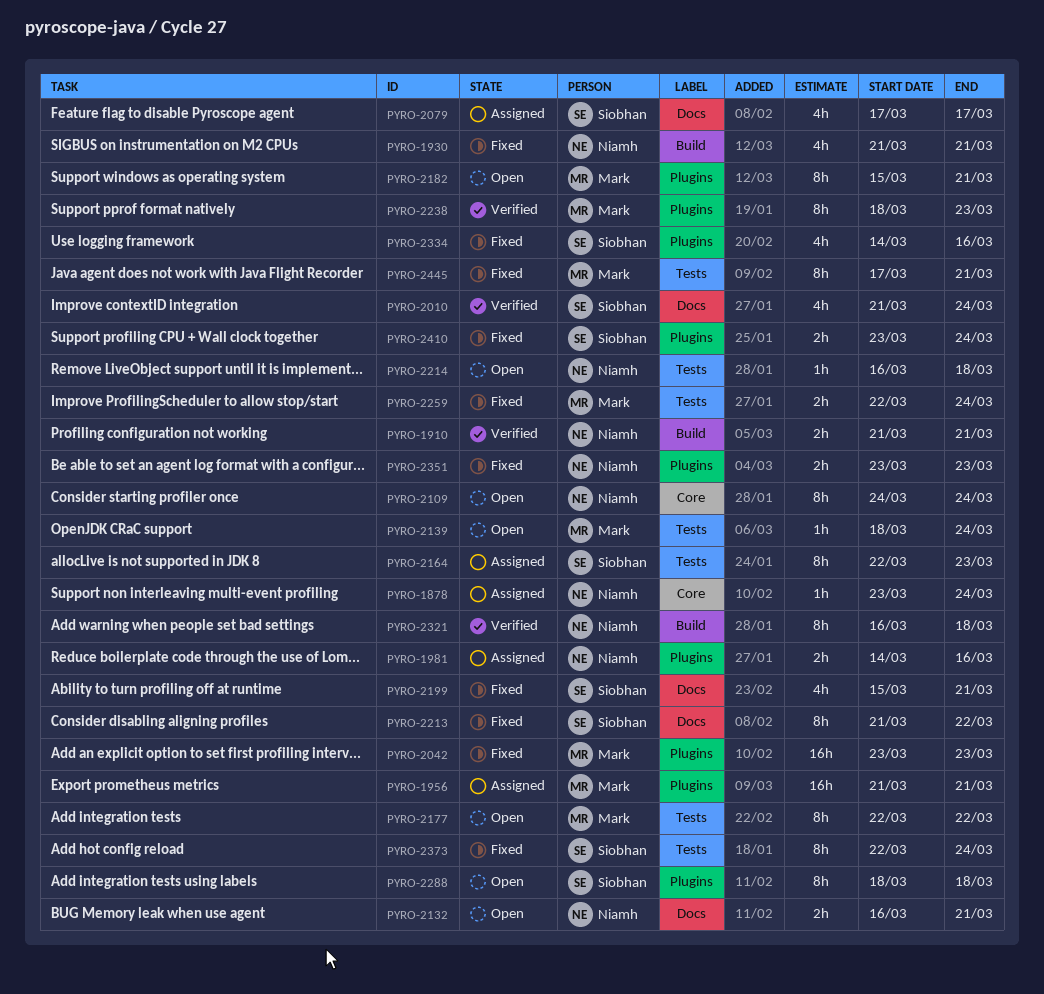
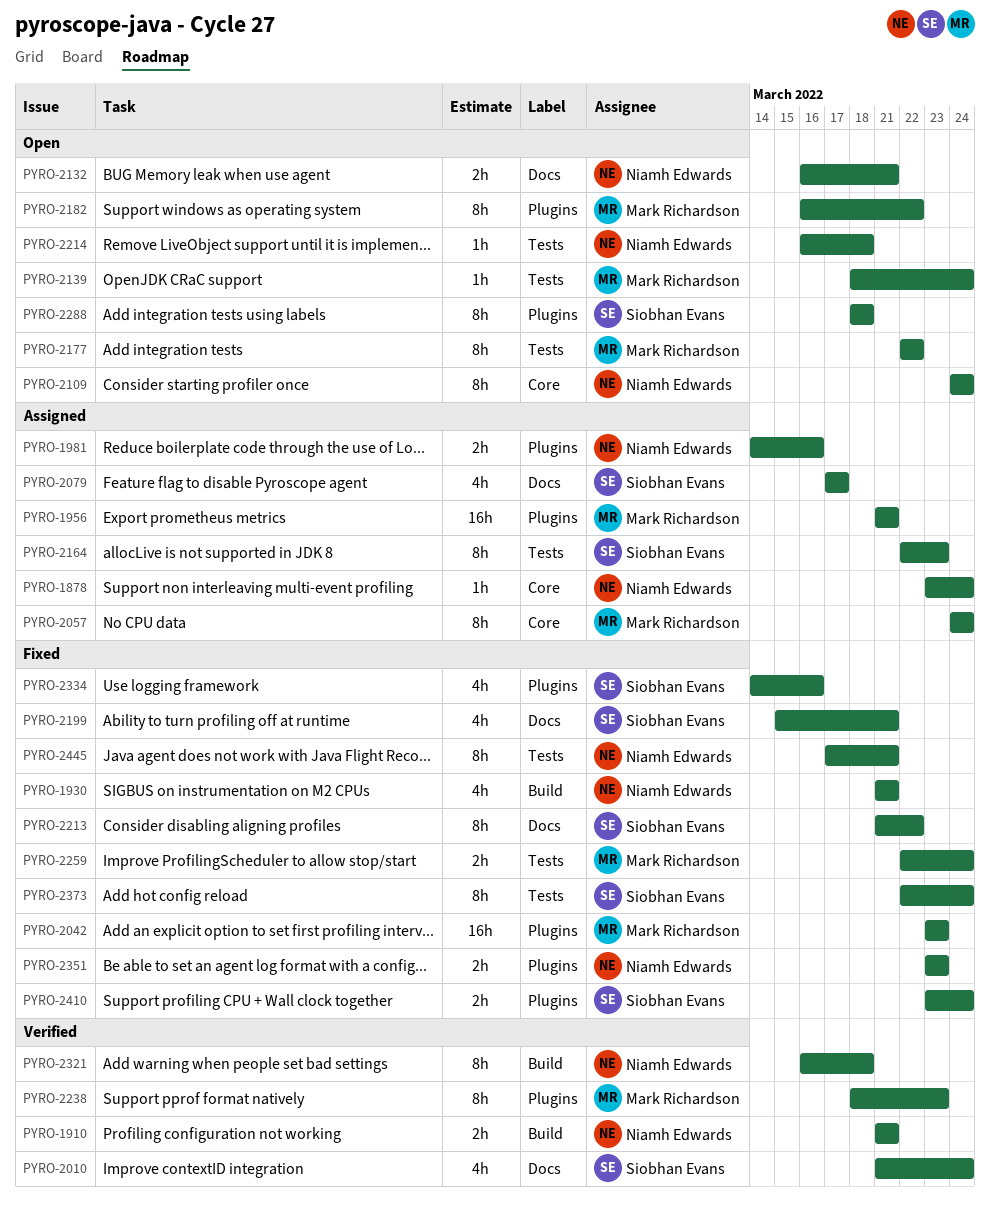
PYRO-2057: none -> present
PYRO-2182, start: Mar 15 -> Mar 16
PYRO-2182, due: Mar 21 -> Mar 22
PYRO-2445, owner: Mark Richardson -> Niamh Edwards

